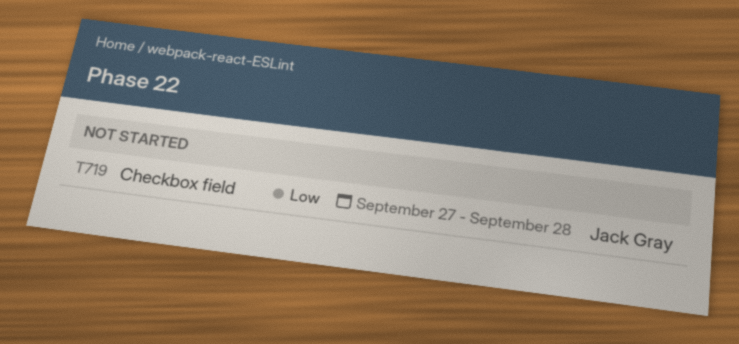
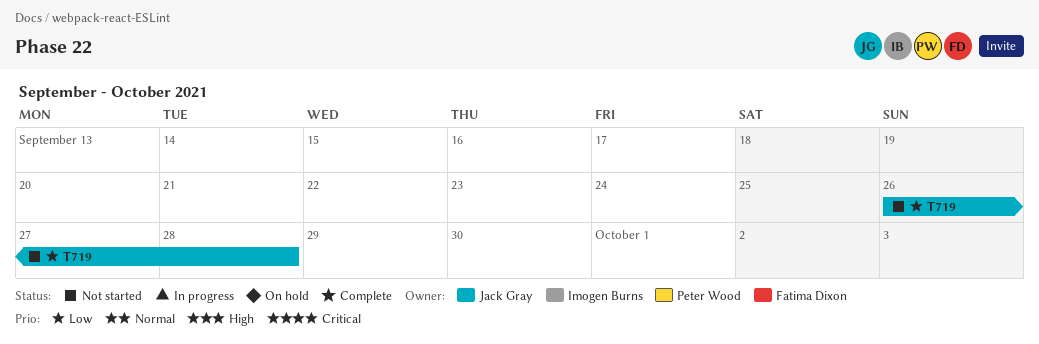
T719, start: Sep 27 -> Sep 26

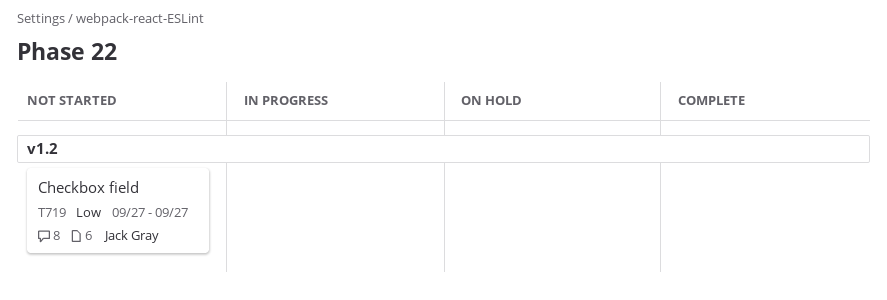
T719, start: Sep 26 -> Sep 27
T719, due: Sep 28 -> Sep 27

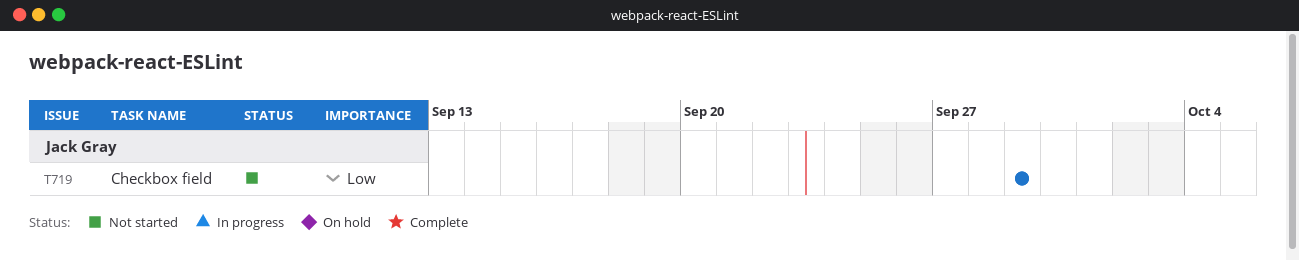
T719, start: Sep 27 -> Sep 29
T719, due: Sep 27 -> Sep 29

